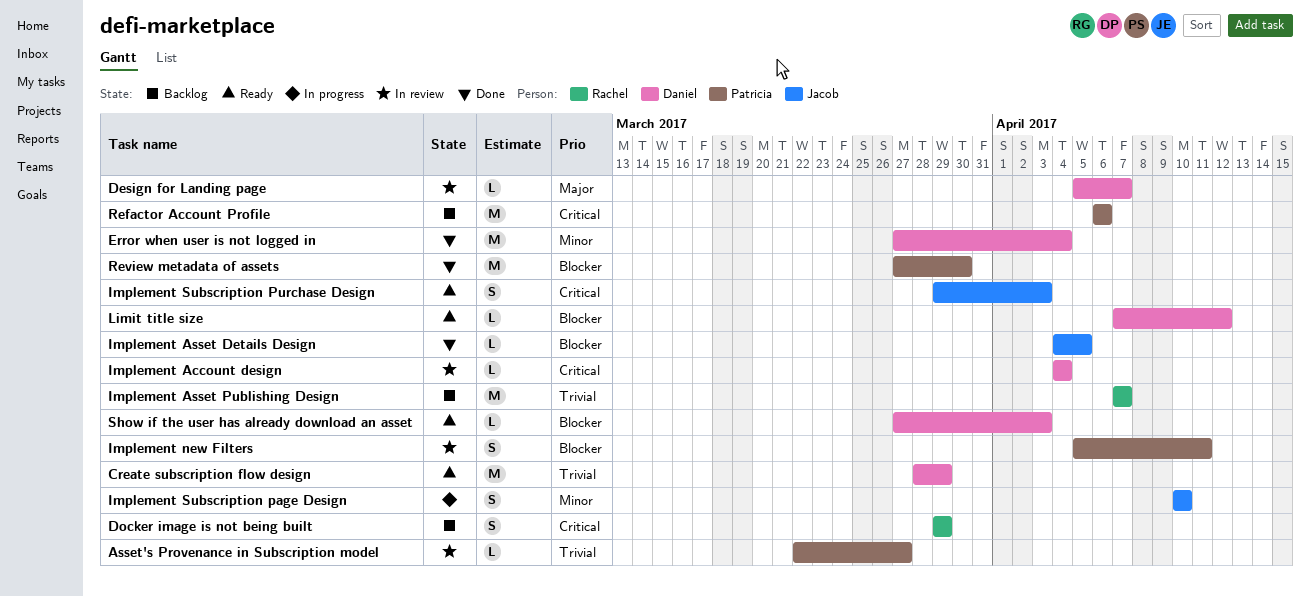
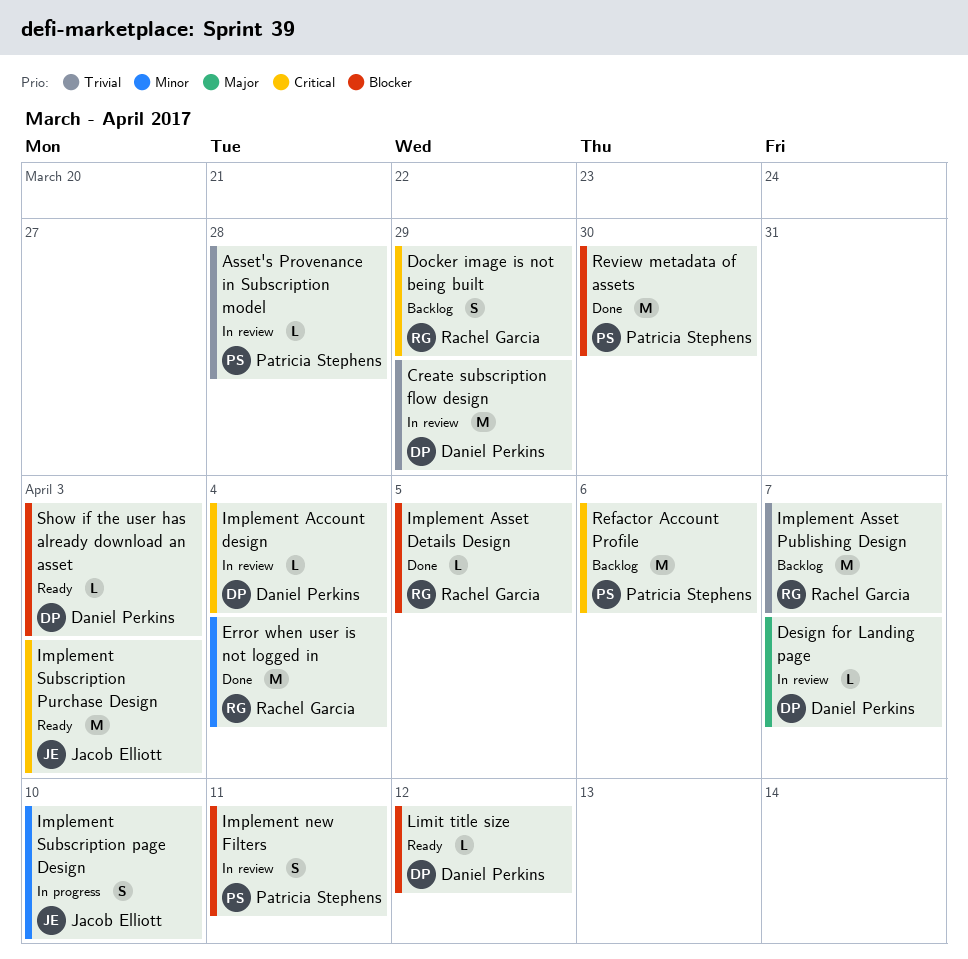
Asset's Provenance in Subscription model, due: Mar 27 -> Mar 28
Create subscription flow design, status: Ready -> In review
Error when user is not logged in, owner: Daniel Perkins -> Rachel Garcia
Implement Asset Details Design, owner: Jacob Elliott -> Rachel Garcia
Implement Subscription Purchase Design, estimate: S -> M

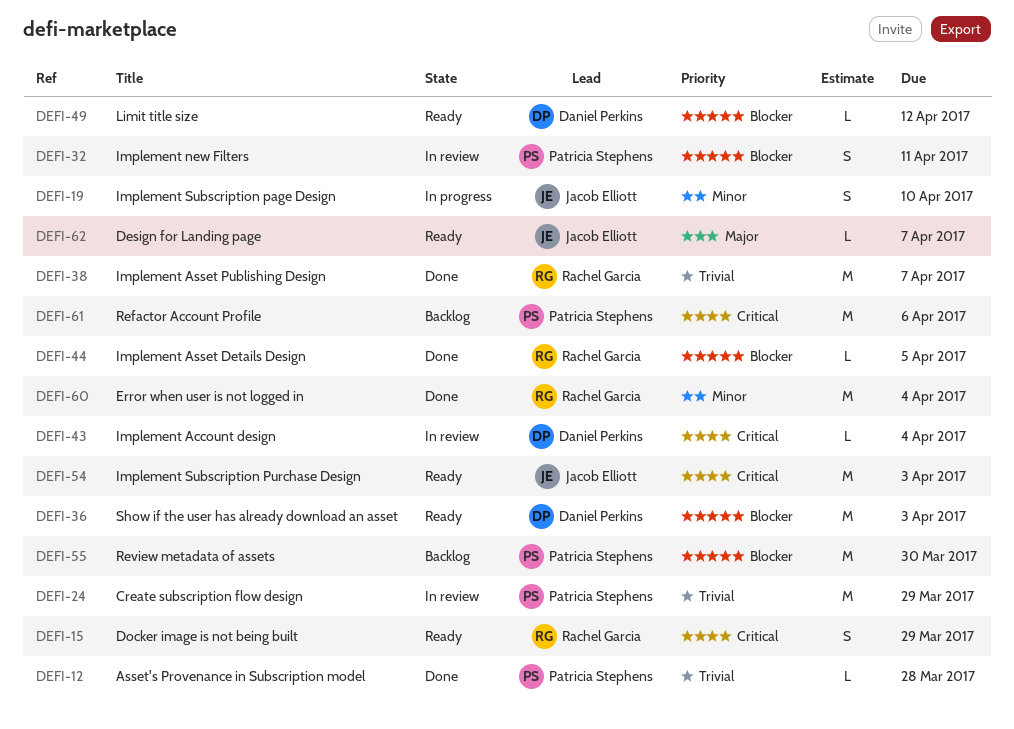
Asset's Provenance in Subscription model, status: In review -> Done
Create subscription flow design, owner: Daniel Perkins -> Patricia Stephens
Design for Landing page, status: In review -> Ready
Design for Landing page, owner: Daniel Perkins -> Jacob Elliott
Docker image is not being built, status: Backlog -> Ready
Implement Asset Publishing Design, status: Backlog -> Done
Review metadata of assets, status: Done -> Backlog
Show if the user has already download an asset, estimate: L -> M

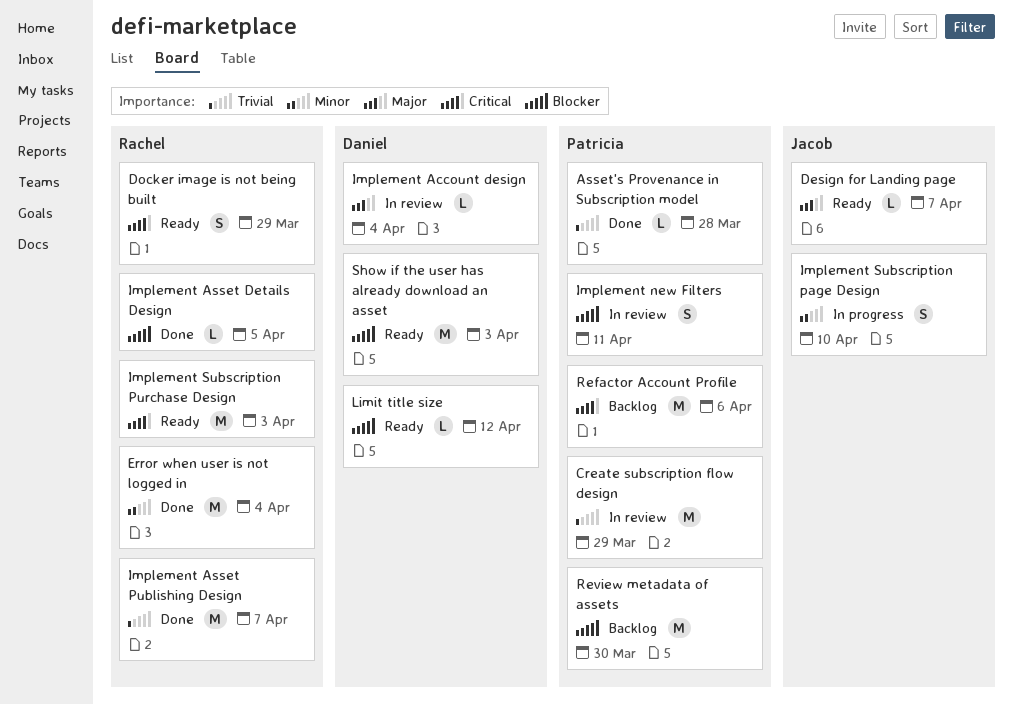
Implement Account design, priority: Critical -> Major
Implement Subscription Purchase Design, owner: Jacob Elliott -> Rachel Garcia

